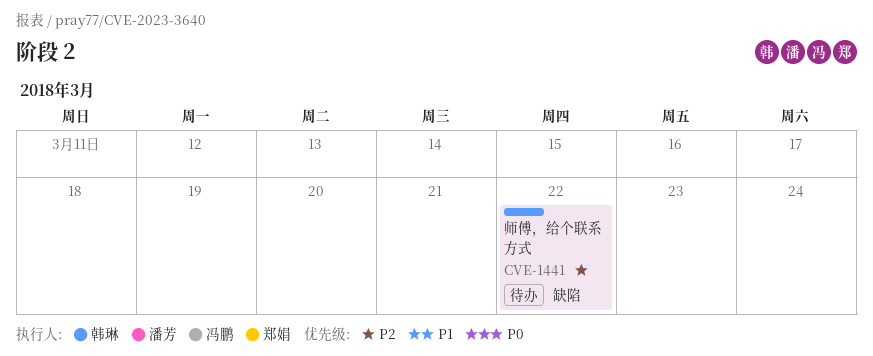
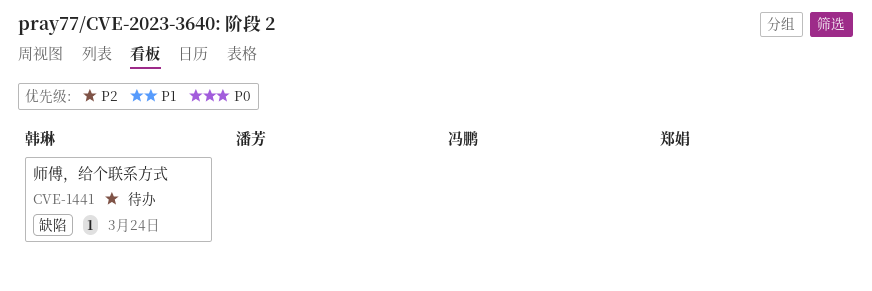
CVE-1441, due: Mar 22 -> Mar 24

